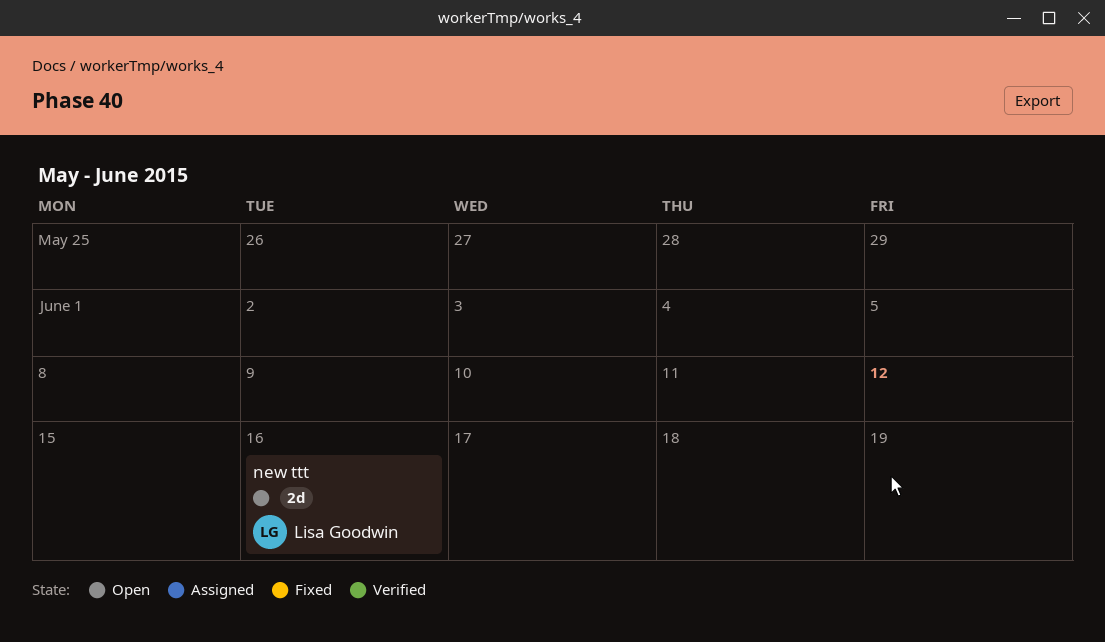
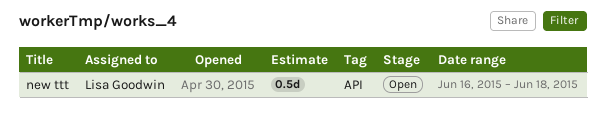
new ttt, estimate: 2d -> 0.5d
new ttt, due: Jun 16 -> Jun 18

